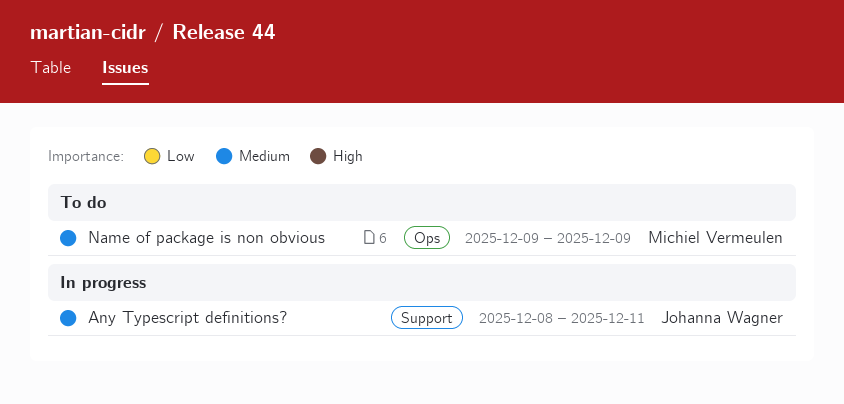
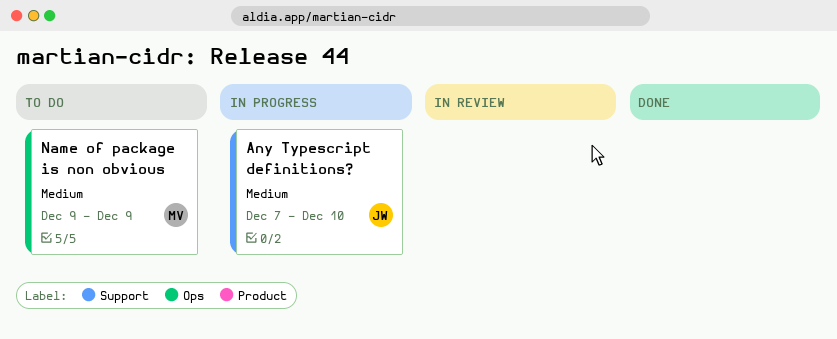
Any Typescript definitions?, start: Dec 8 -> Dec 7
Any Typescript definitions?, due: Dec 11 -> Dec 10

